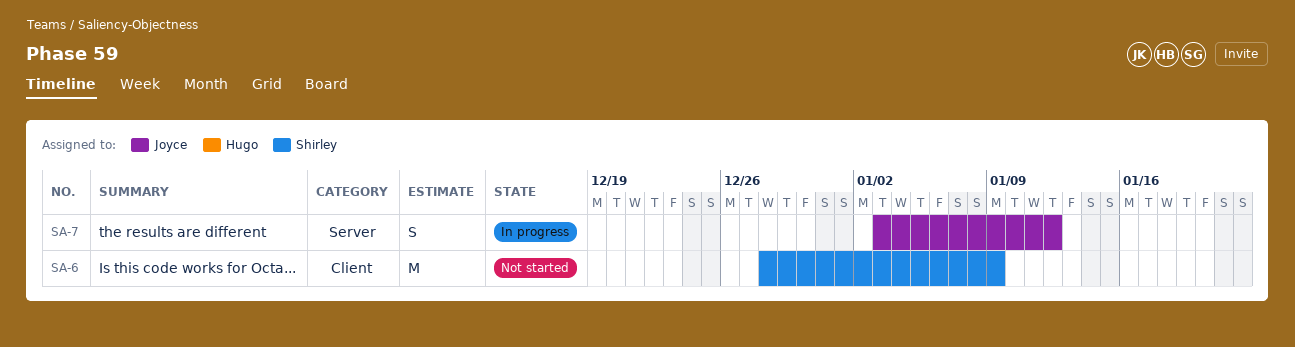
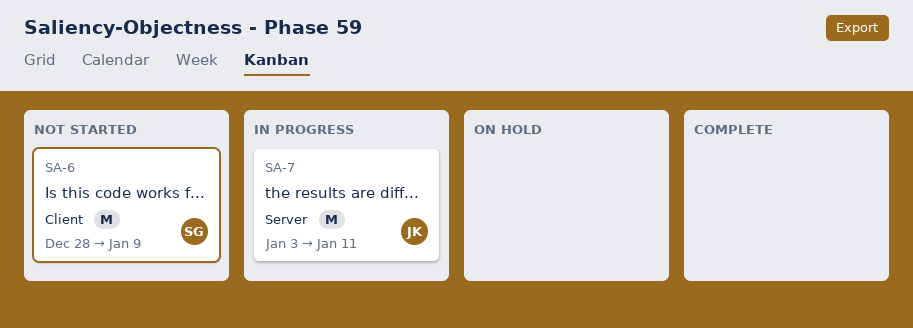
SA-7, estimate: S -> M
SA-7, due: Jan 12 -> Jan 11

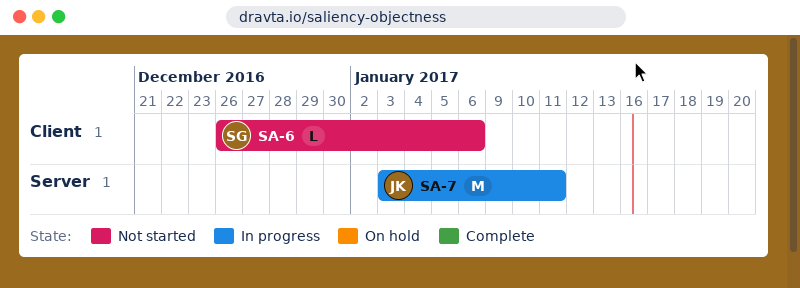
SA-6, estimate: M -> L
SA-6, start: Dec 28 -> Dec 26
SA-6, due: Jan 9 -> Jan 6

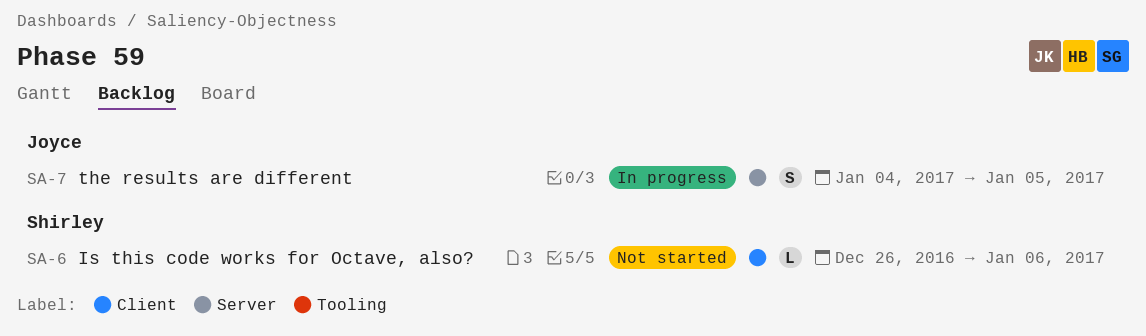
SA-7, estimate: M -> S
SA-7, start: Jan 3 -> Jan 4
SA-7, due: Jan 11 -> Jan 5

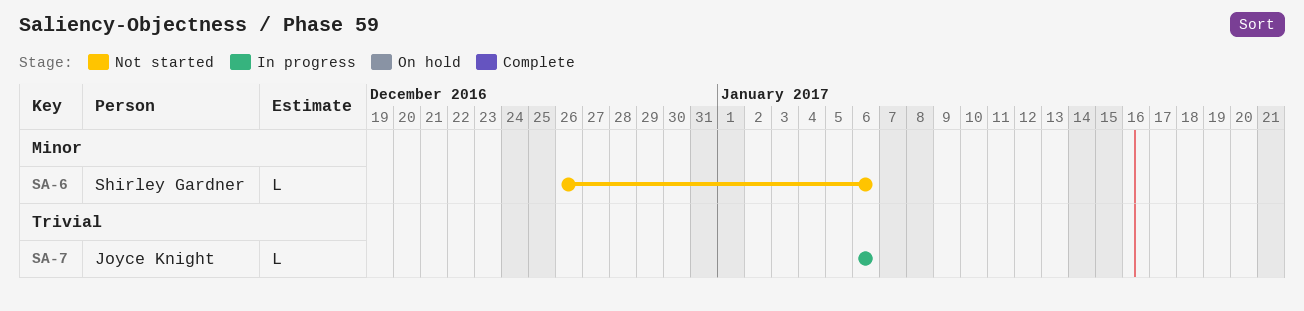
SA-7, estimate: S -> L
SA-7, start: Jan 4 -> Jan 6
SA-7, due: Jan 5 -> Jan 6

